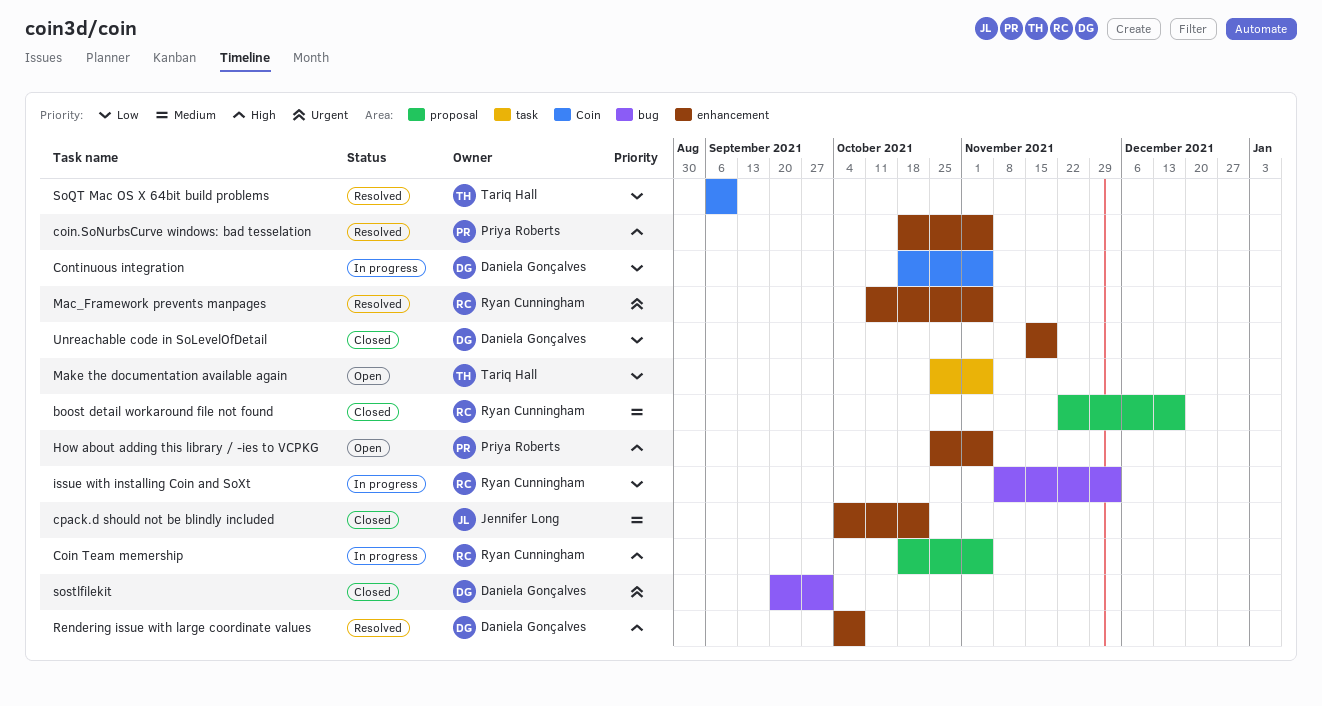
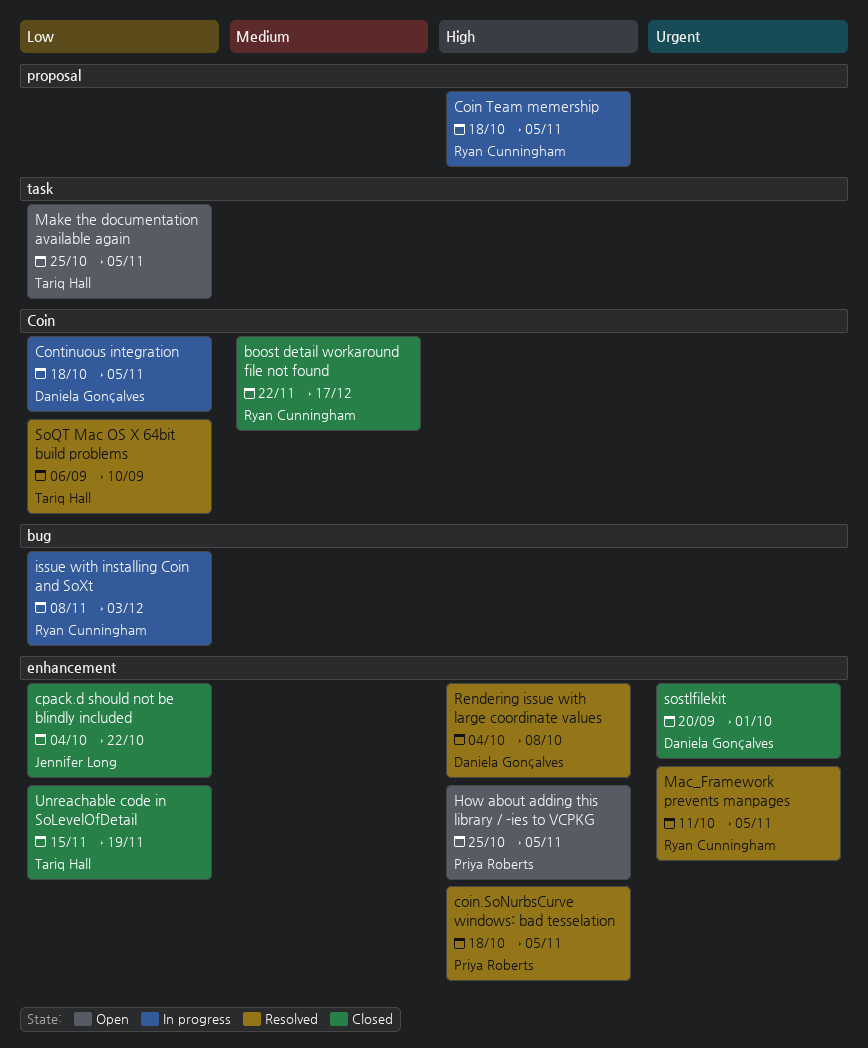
boost detail workaround file not found, label: proposal -> Coin
cpack.d should not be blindly included, priority: Medium -> Low
sostlfilekit, label: bug -> enhancement
Unreachable code in SoLevelOfDetail, owner: Daniela Gonçalves -> Tariq Hall

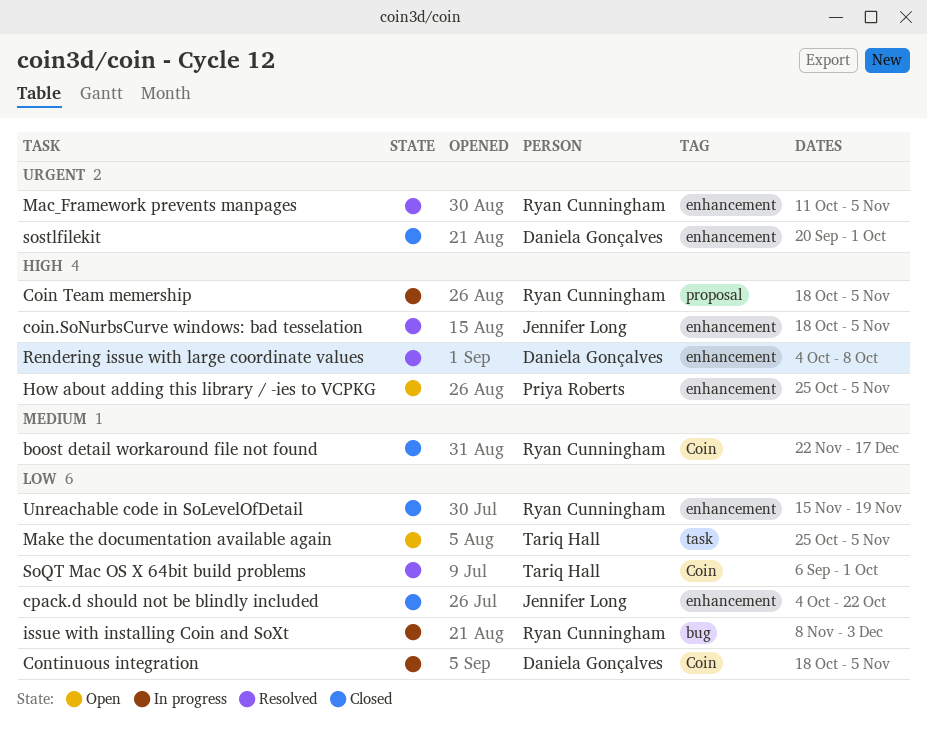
coin.SoNurbsCurve windows: bad tesselation, owner: Priya Roberts -> Jennifer Long
SoQT Mac OS X 64bit build problems, due: Sep 10 -> Oct 1
Unreachable code in SoLevelOfDetail, owner: Tariq Hall -> Ryan Cunningham

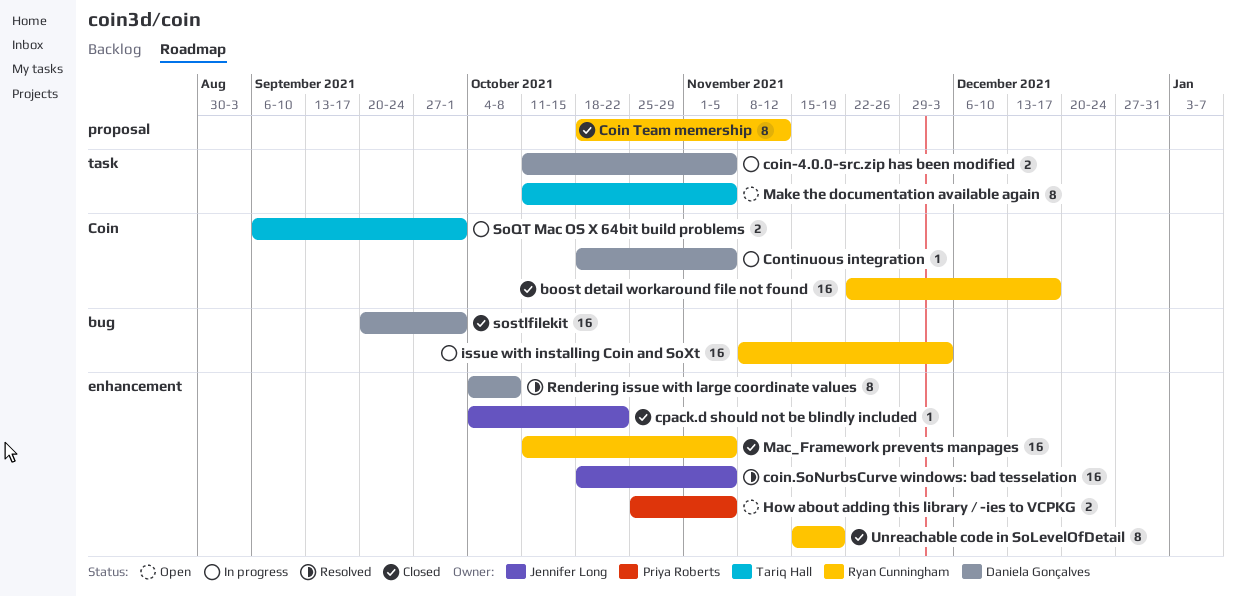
Coin Team memership, status: In progress -> Closed
Coin Team memership, due: Nov 5 -> Nov 12
coin-4.0.0-src.zip has been modified: none -> present
Mac_Framework prevents manpages, status: Resolved -> Closed
Make the documentation available again, start: Oct 25 -> Oct 11
SoQT Mac OS X 64bit build problems, status: Resolved -> In progress
sostlfilekit, label: enhancement -> bug

